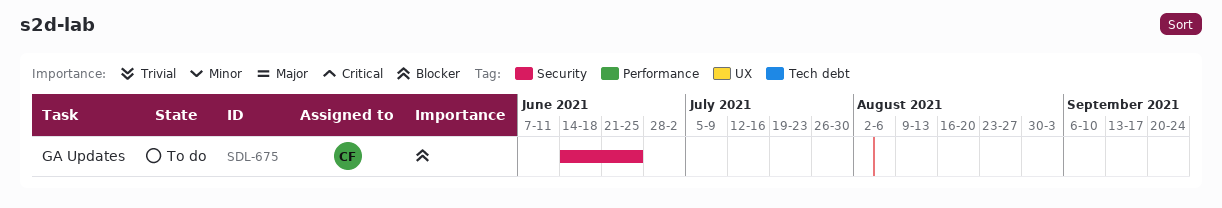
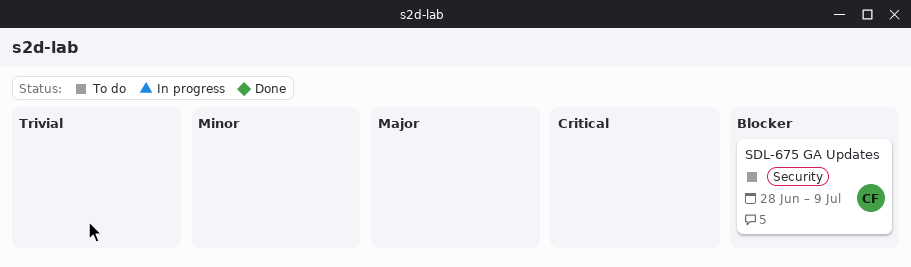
SDL-675, start: Jun 14 -> Jun 28
SDL-675, due: Jun 25 -> Jul 9

